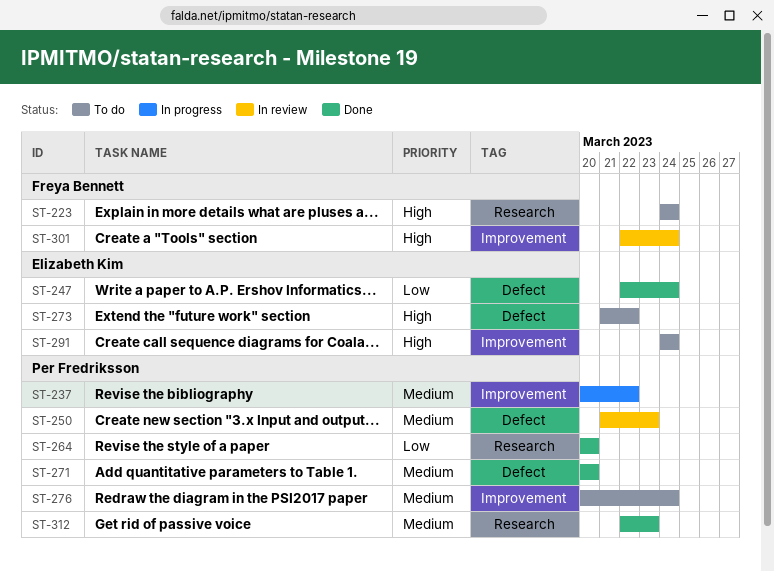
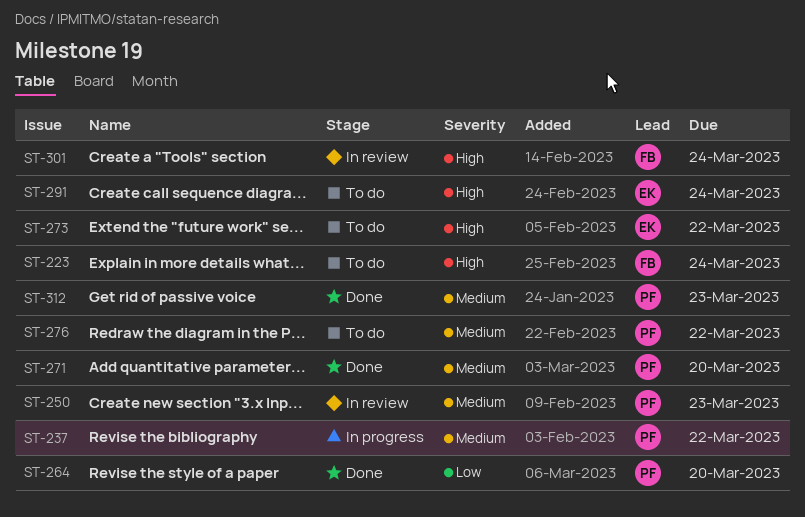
ST-247: present -> none
ST-276, due: Mar 24 -> Mar 22

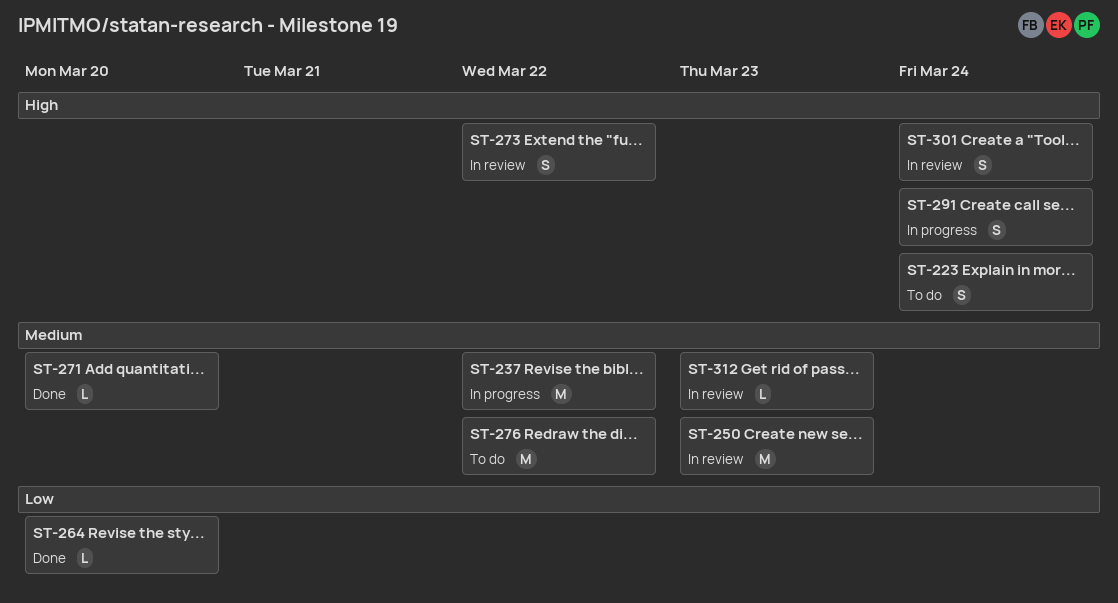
ST-273, status: To do -> In review
ST-291, status: To do -> In progress
ST-312, status: Done -> In review

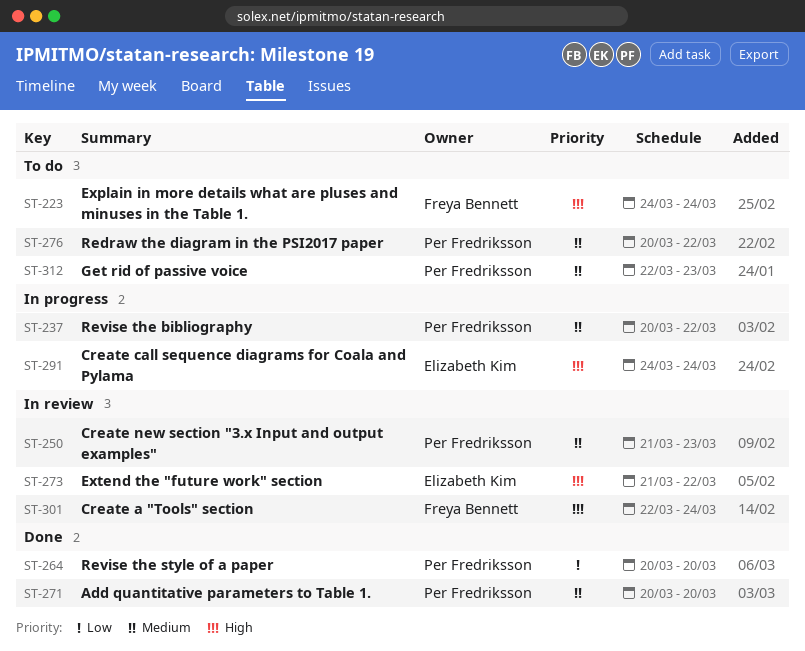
ST-312, status: In review -> To do

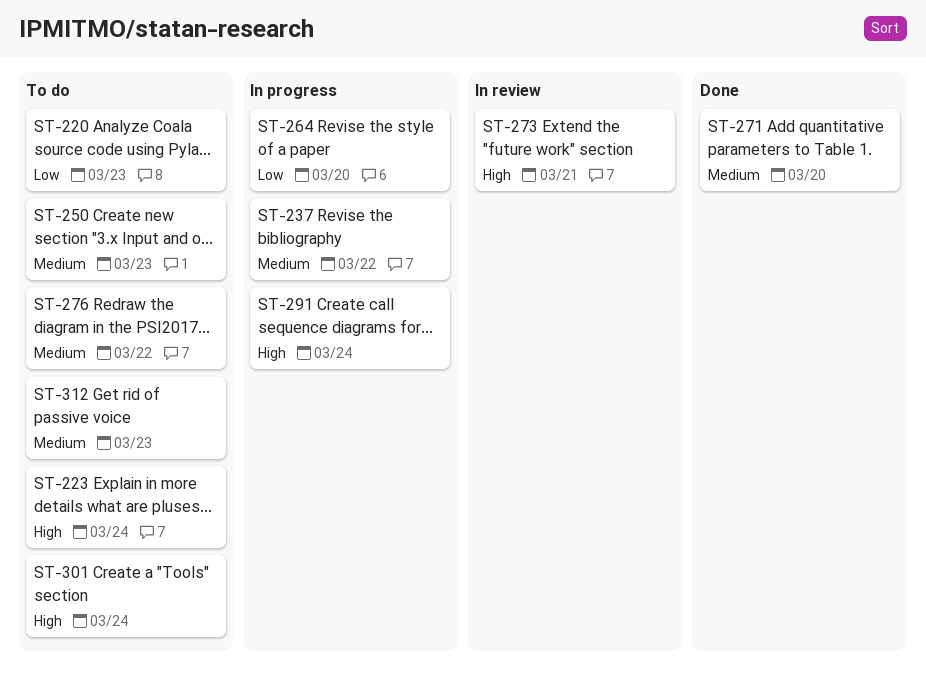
ST-220: none -> present
ST-250, status: In review -> To do
ST-264, status: Done -> In progress
ST-273, due: Mar 22 -> Mar 21
ST-301, status: In review -> To do

